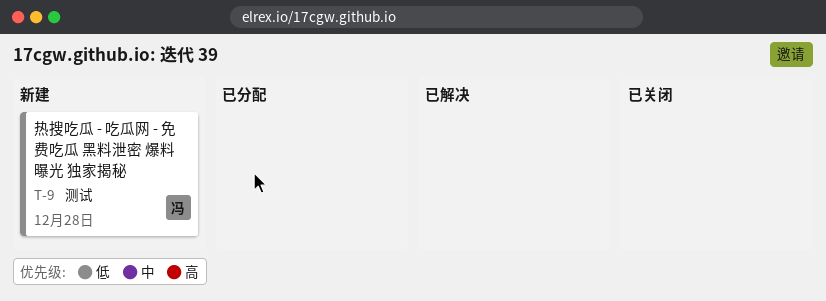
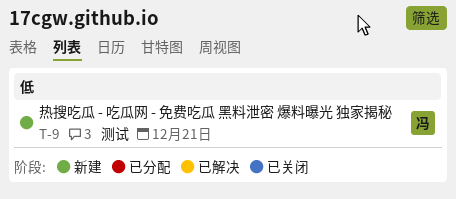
T-9, due: Dec 28 -> Dec 21

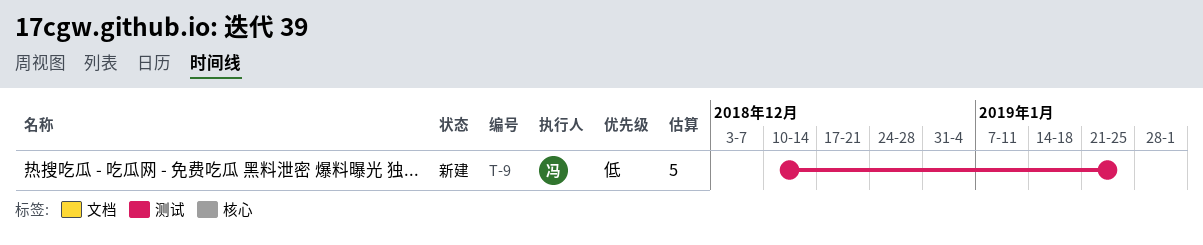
T-9, due: Dec 21 -> Jan 25

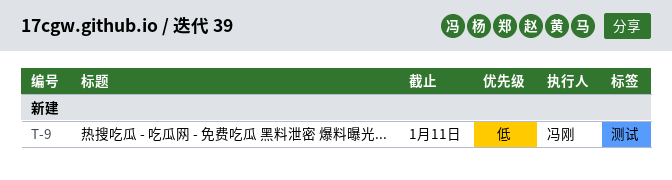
T-9, due: Jan 25 -> Jan 11

